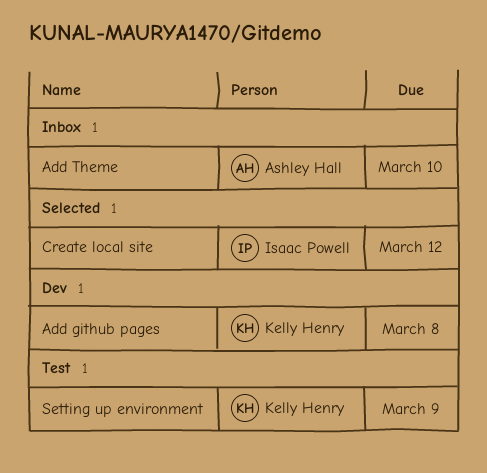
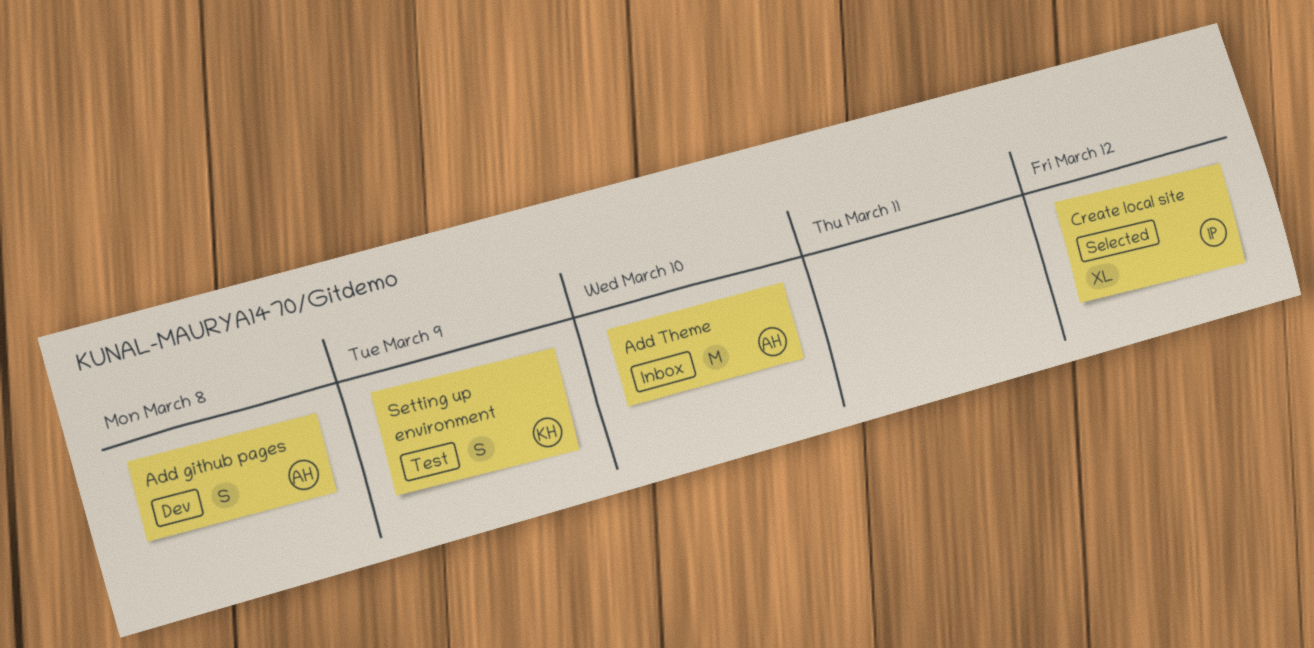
Add github pages, owner: Kelly Henry -> Ashley Hall

